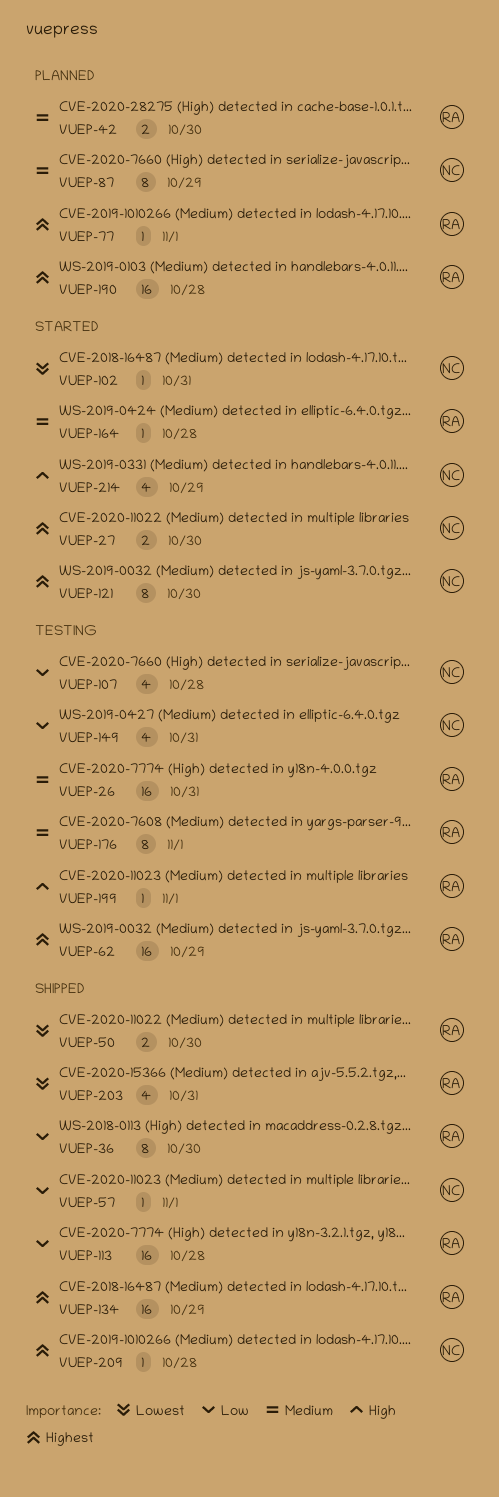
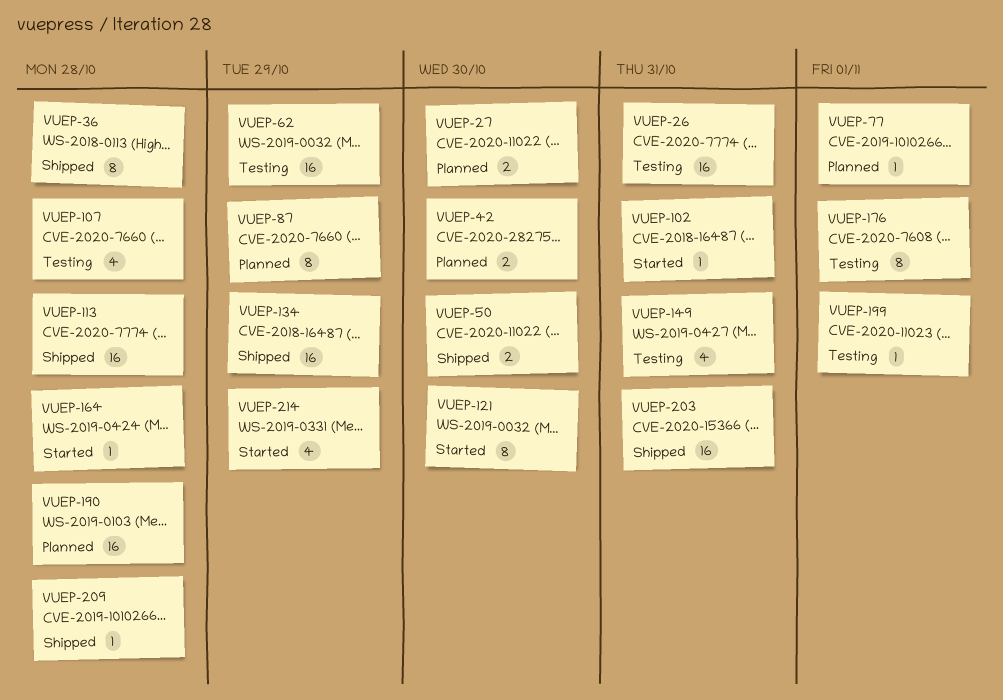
VUEP-27, status: Started -> Planned
VUEP-36, due: Oct 30 -> Oct 28
VUEP-57: present -> none
VUEP-203, estimate: 4 -> 16

